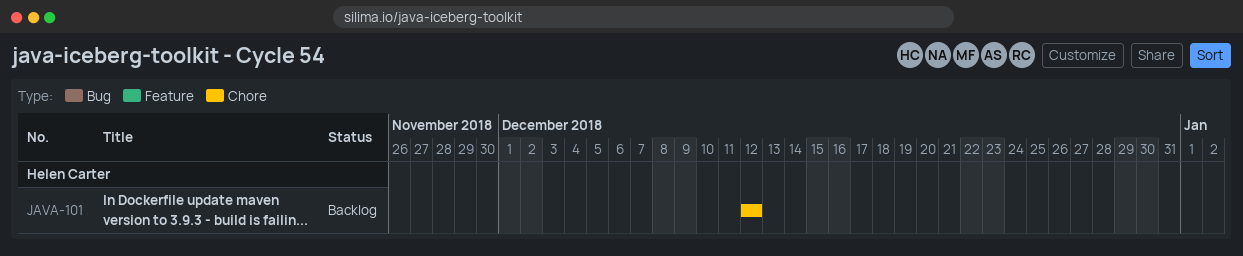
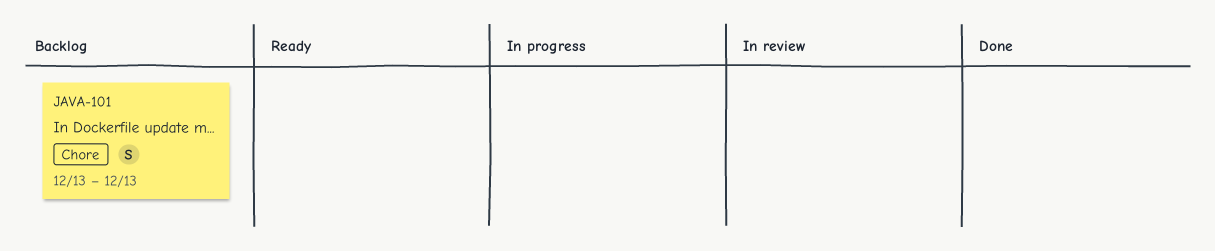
JAVA-101, start: Dec 12 -> Dec 13
JAVA-101, due: Dec 12 -> Dec 13

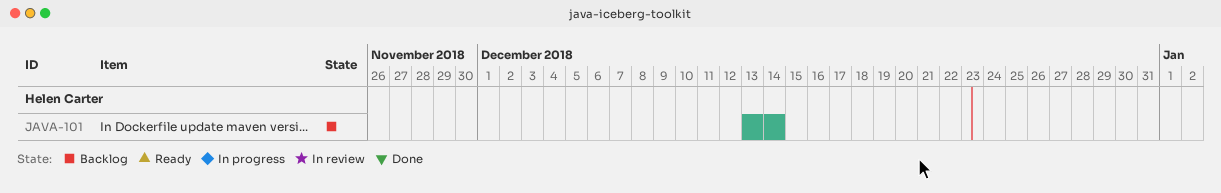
JAVA-101, due: Dec 13 -> Dec 14

